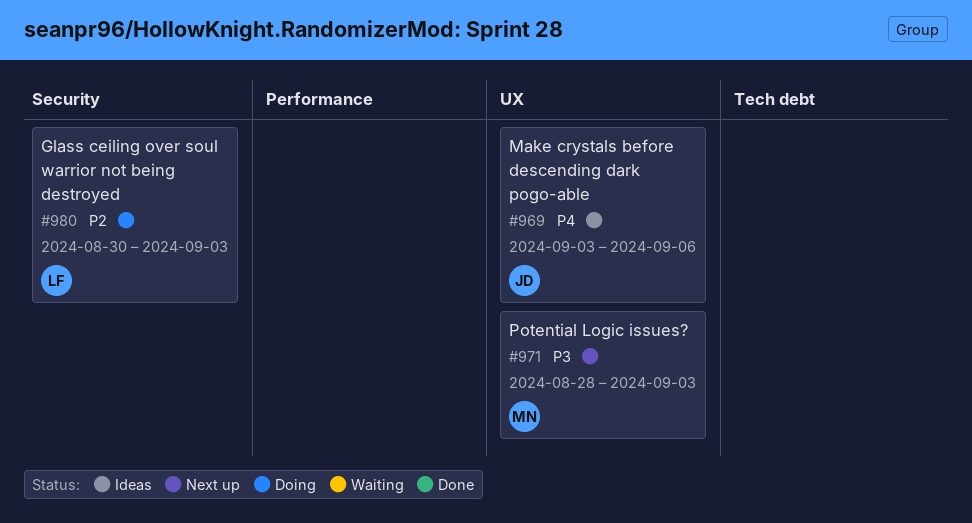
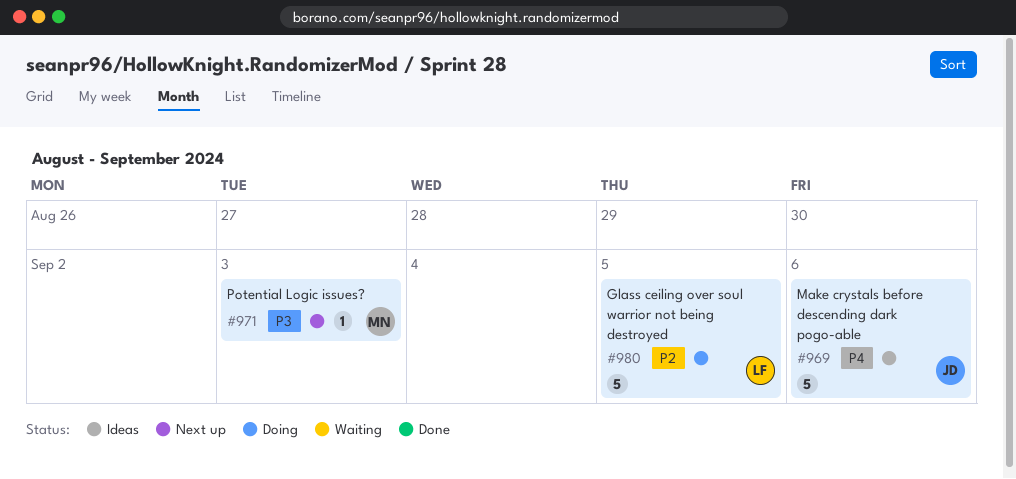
#980, due: Sep 3 -> Sep 5

